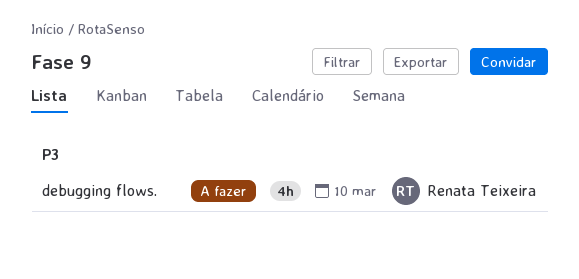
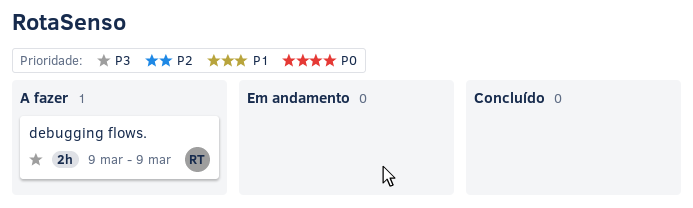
debugging flows., estimate: 4h -> 2h
debugging flows., due: Mar 10 -> Mar 9

